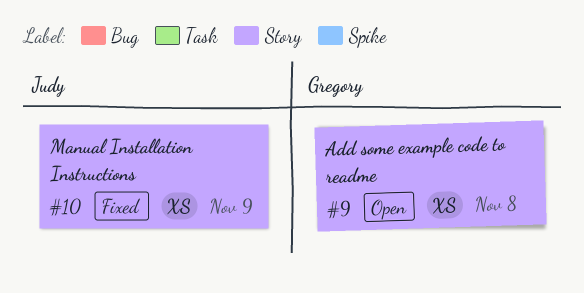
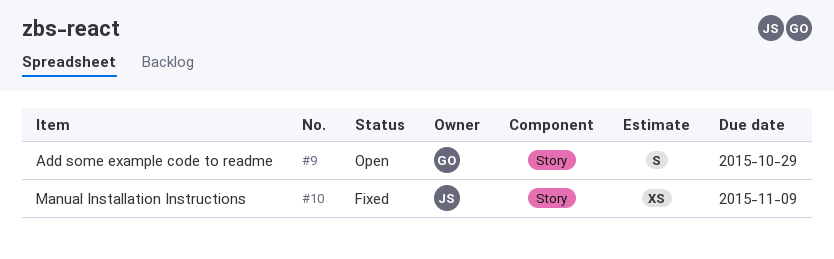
#9, estimate: XS -> S
#9, due: Nov 8 -> Oct 29

